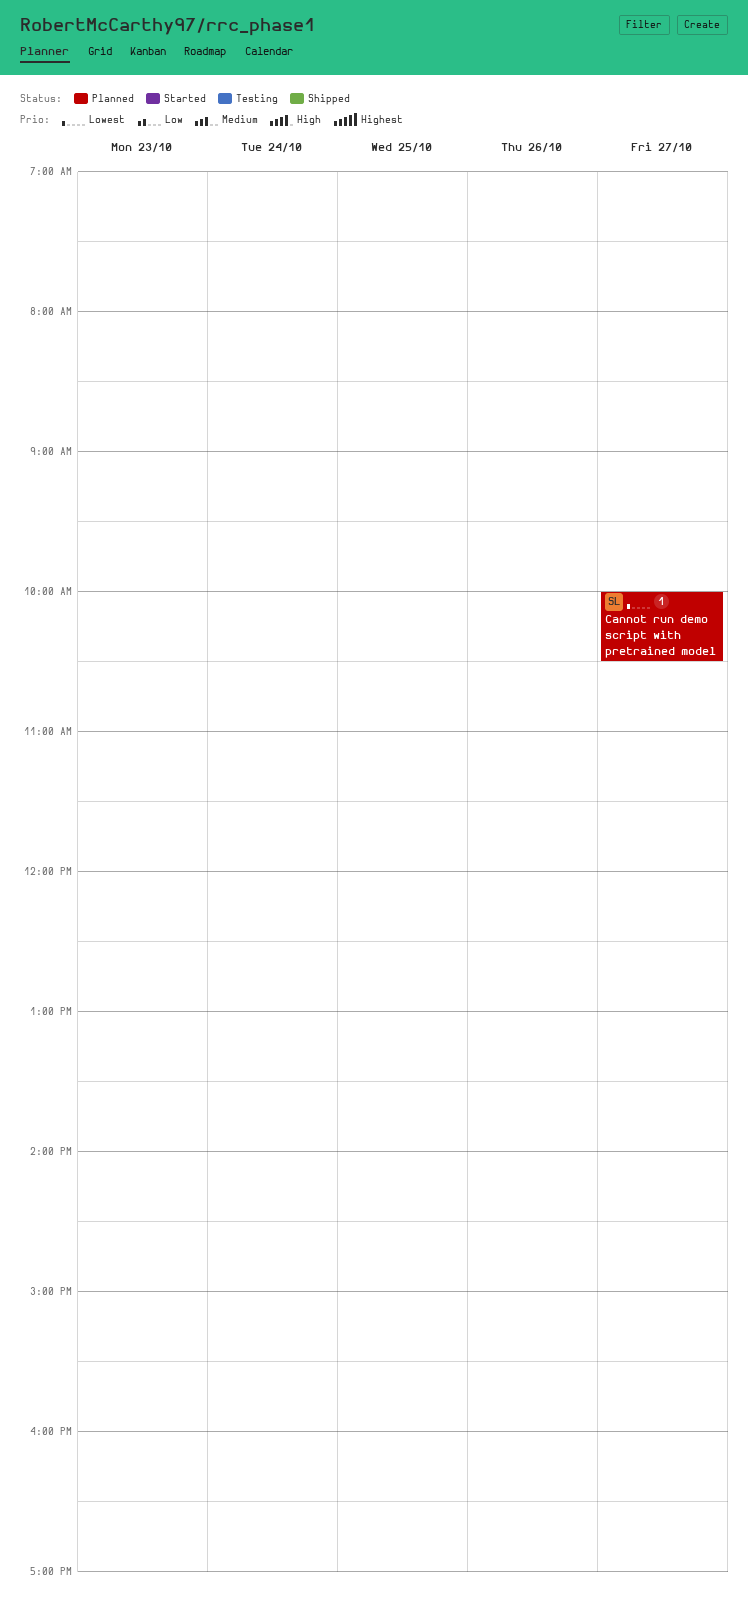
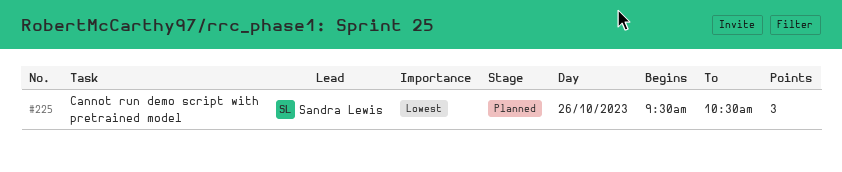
Cannot run demo script with pretrained model, estimate: 1 -> 3
Cannot run demo script with pretrained model, day: Oct 27 -> Oct 26
Cannot run demo script with pretrained model, begins: 10:00 -> 09:30

